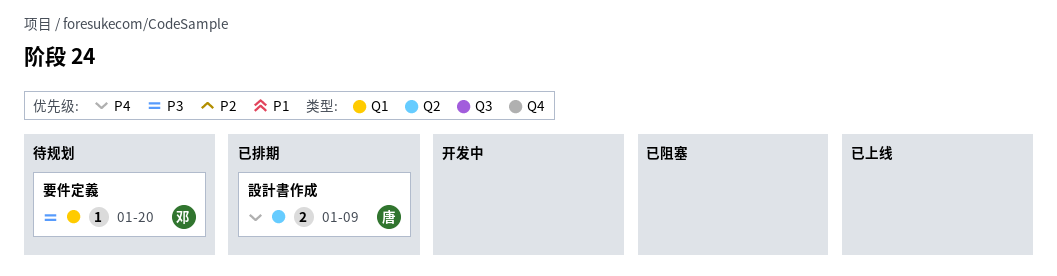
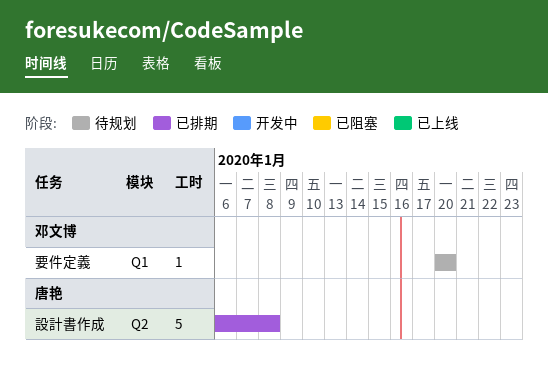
設計書作成, estimate: 2 -> 5
設計書作成, due: Jan 9 -> Jan 8

